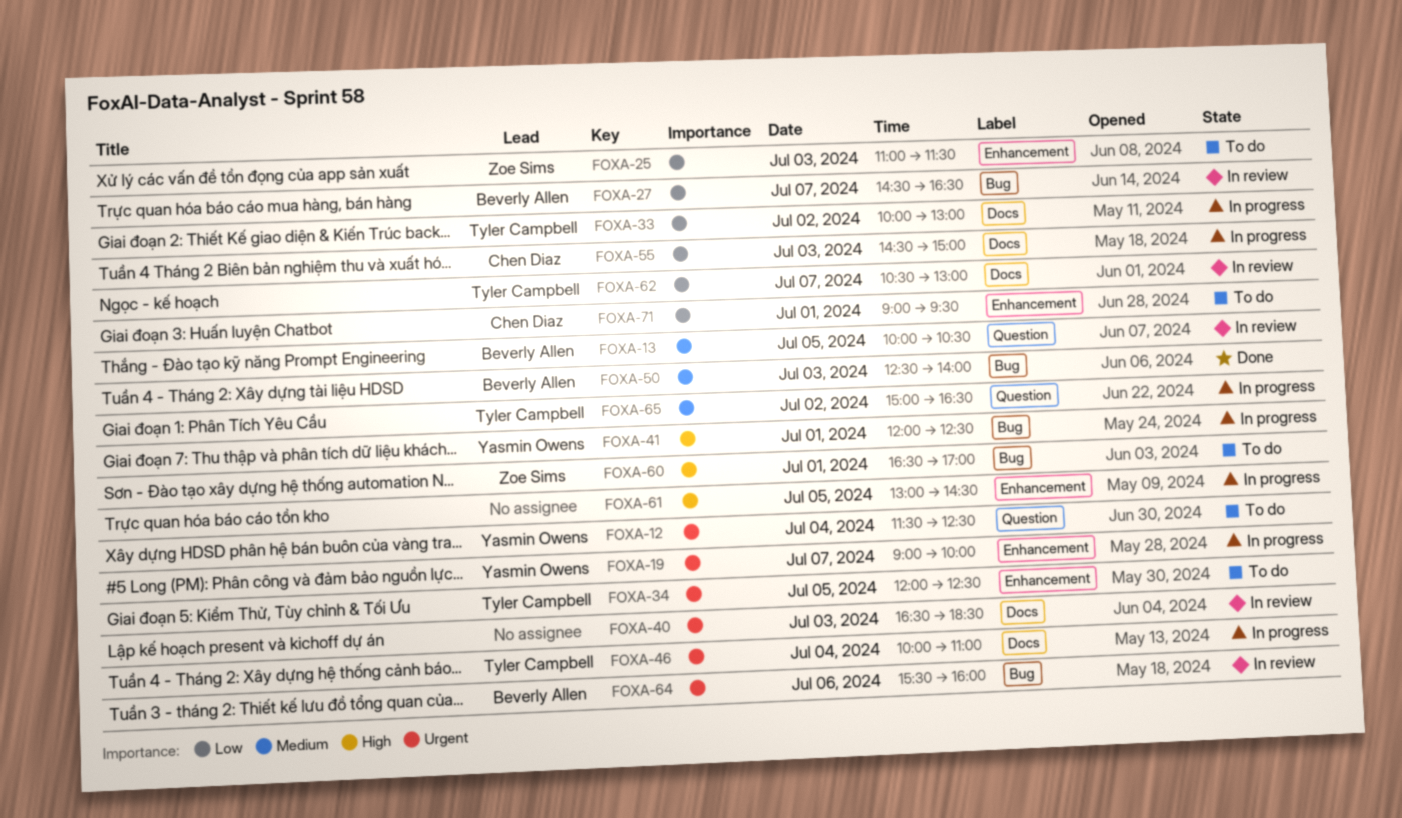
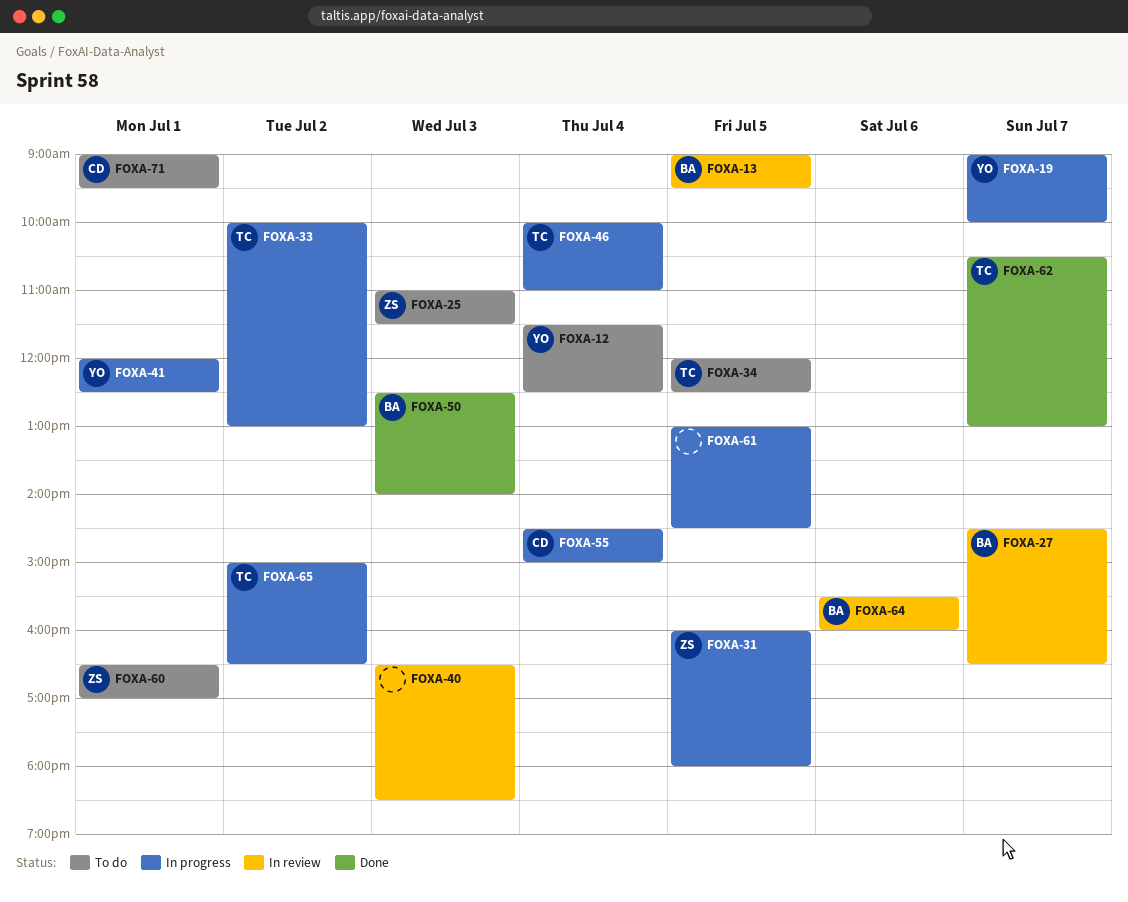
FOXA-13, begins: 10:00 -> 09:00
FOXA-13, ends: 10:30 -> 09:30
FOXA-31: none -> present
FOXA-55, day: Jul 3 -> Jul 4
FOXA-62, status: In review -> Done

